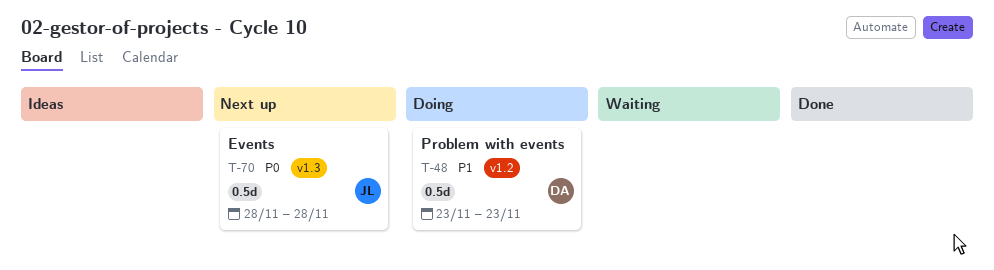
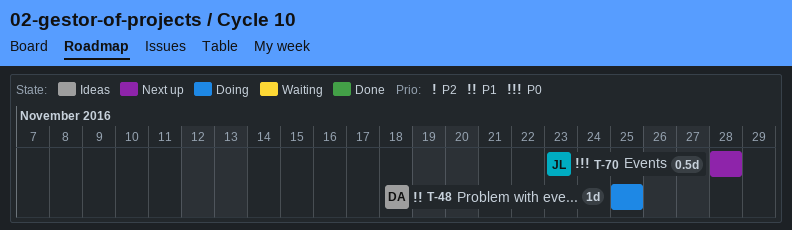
T-48, estimate: 0.5d -> 1d
T-48, start: Nov 23 -> Nov 25
T-48, due: Nov 23 -> Nov 25

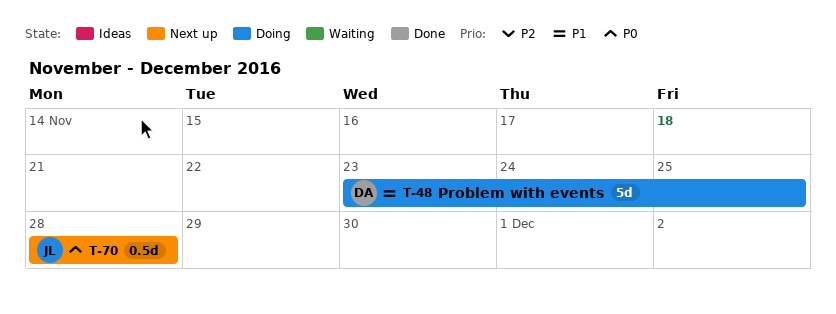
T-48, estimate: 1d -> 5d
T-48, start: Nov 25 -> Nov 23

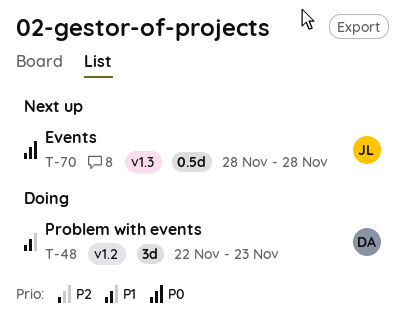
T-48, estimate: 5d -> 3d
T-48, start: Nov 23 -> Nov 22
T-48, due: Nov 25 -> Nov 23

